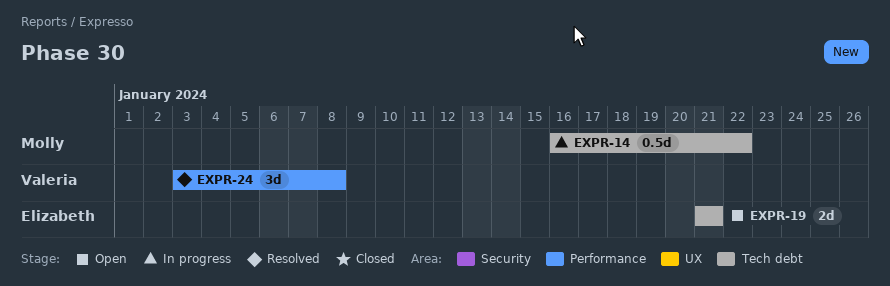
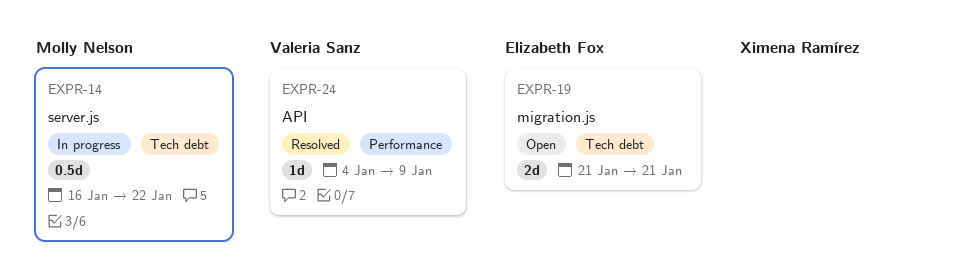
EXPR-24, estimate: 3d -> 1d
EXPR-24, start: Jan 3 -> Jan 4
EXPR-24, due: Jan 8 -> Jan 9

